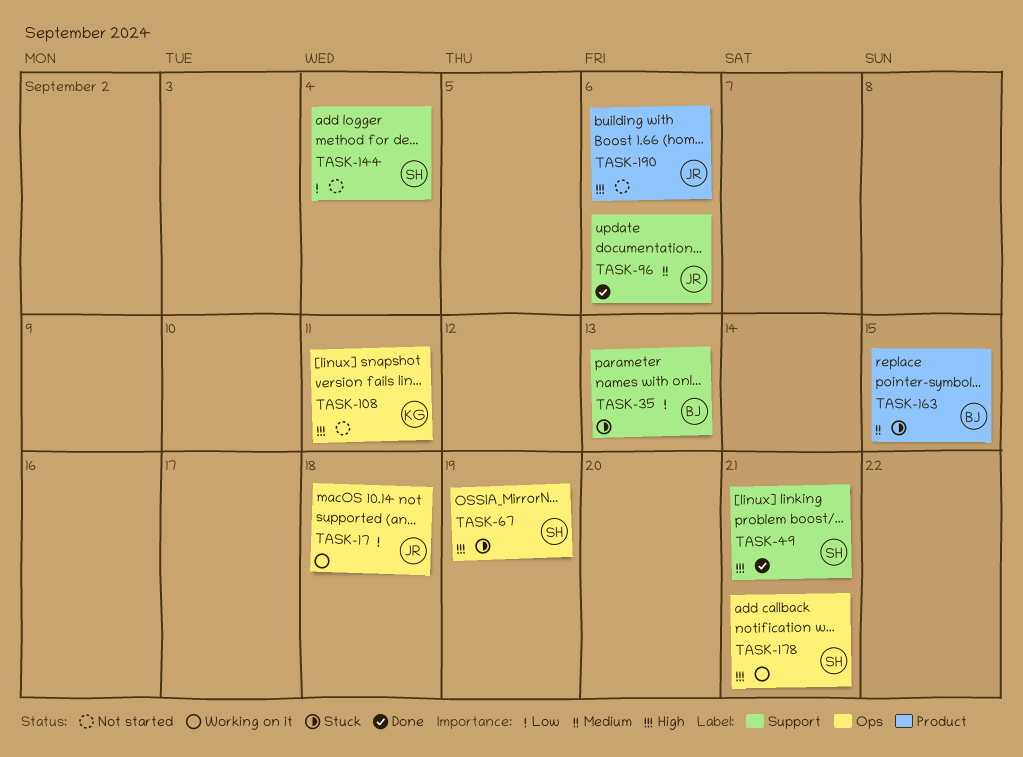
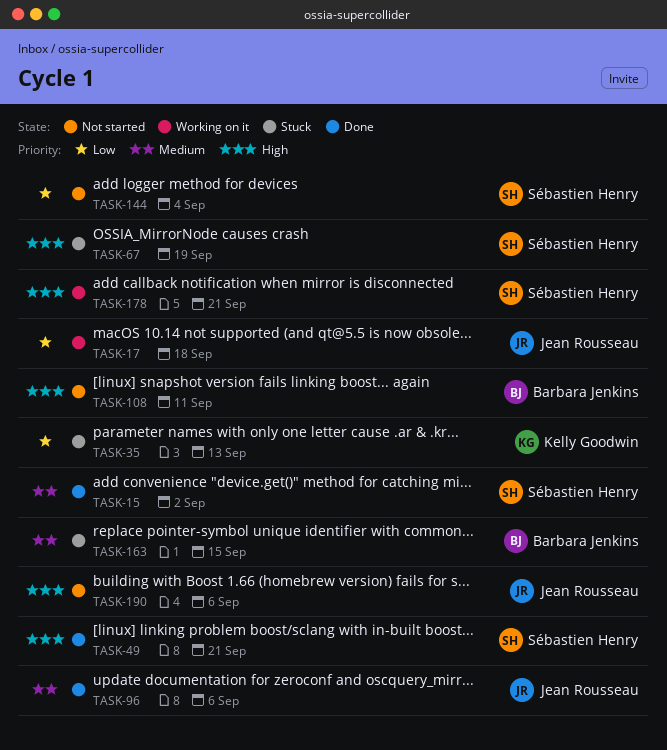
TASK-15: none -> present
TASK-35, owner: Barbara Jenkins -> Kelly Goodwin
TASK-108, owner: Kelly Goodwin -> Barbara Jenkins

